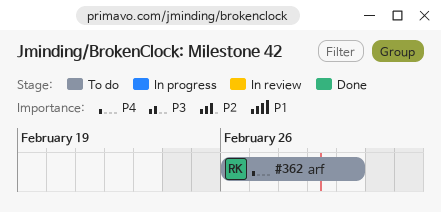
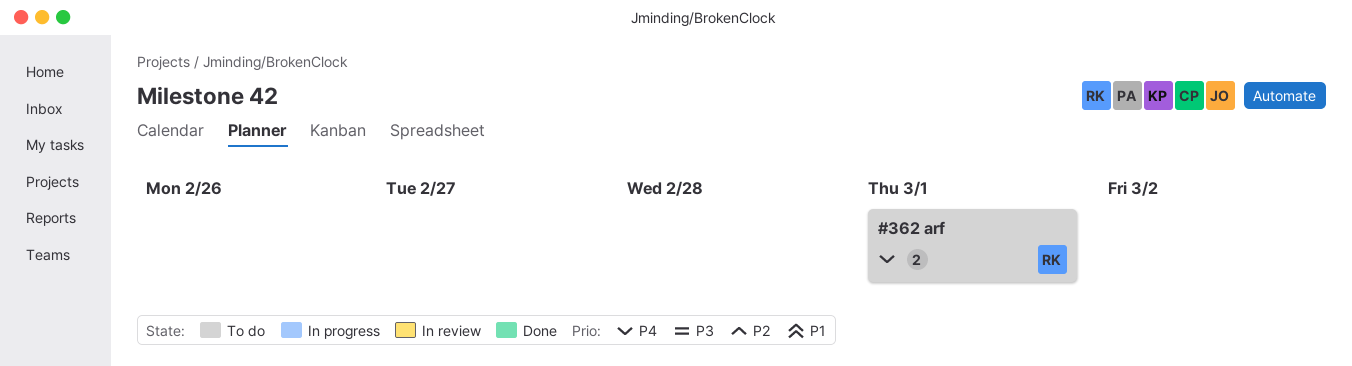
#362, due: Mar 2 -> Mar 1

